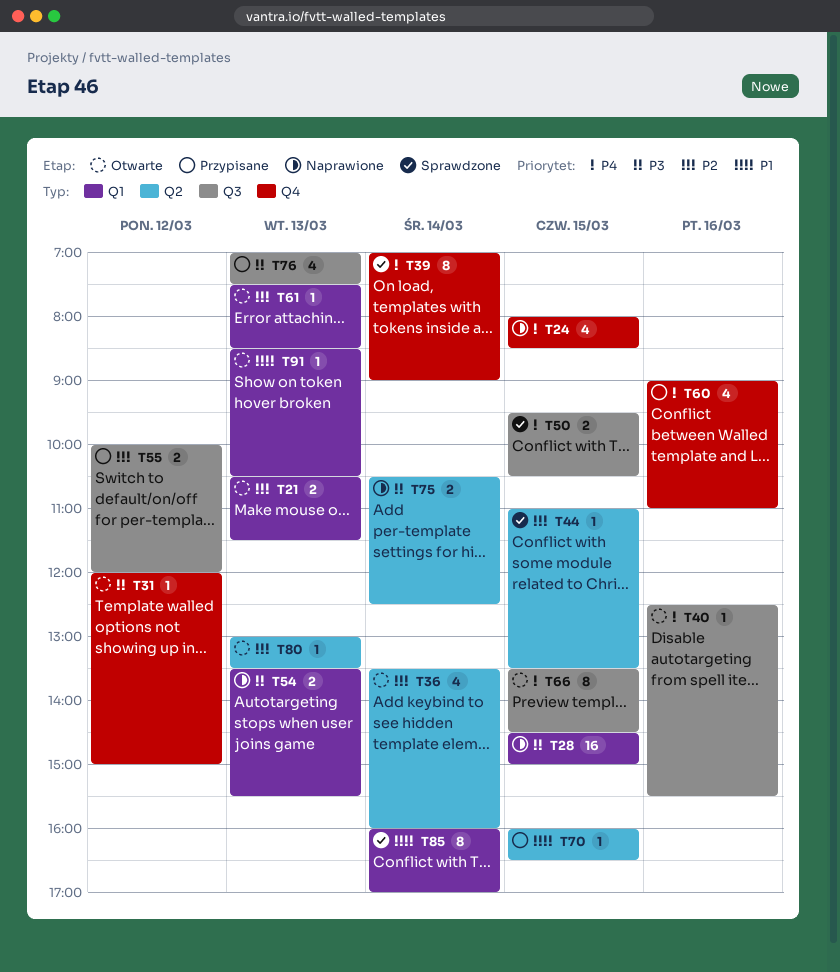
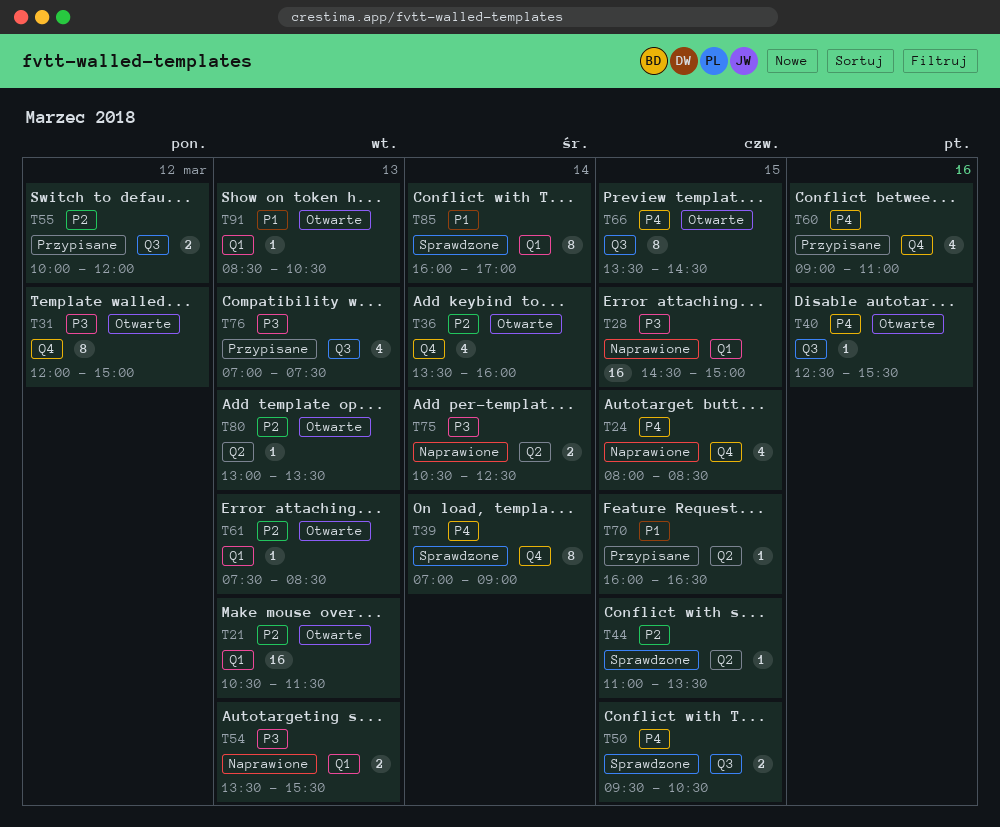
T21, estimate: 2 -> 16
T31, estimate: 1 -> 8
T36, label: Q2 -> Q4

